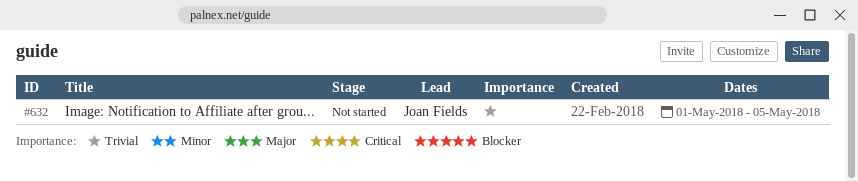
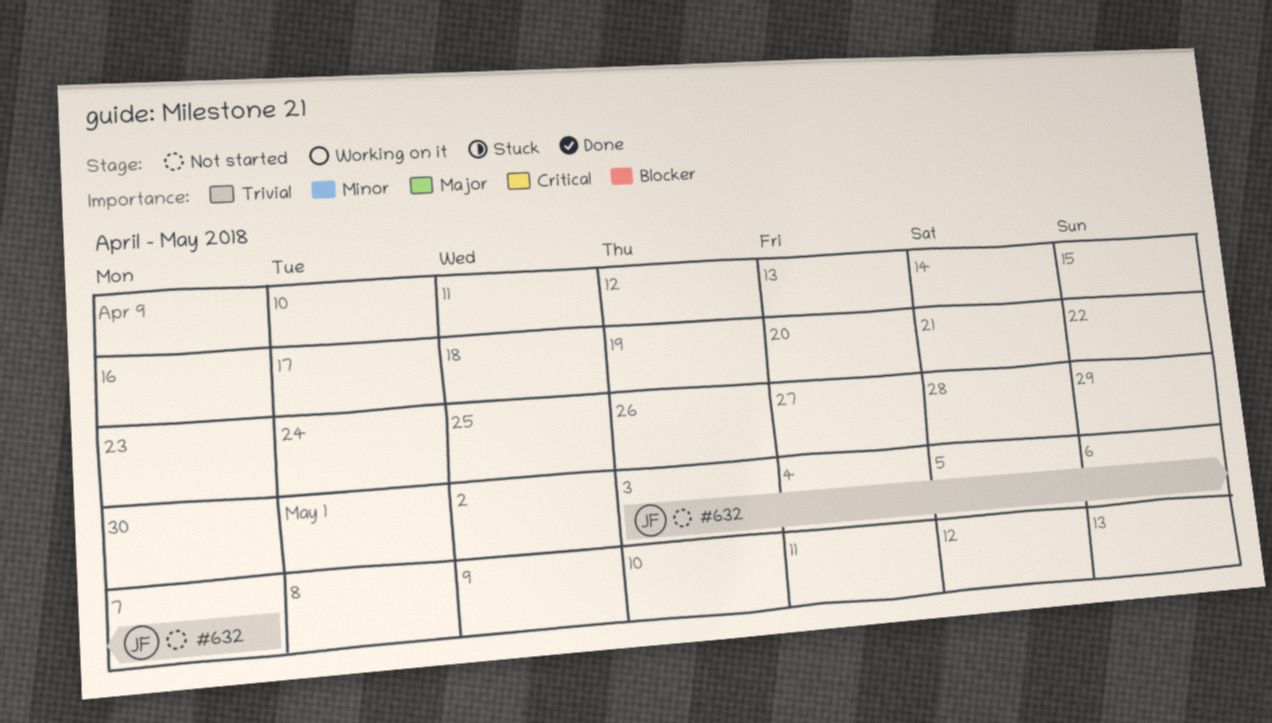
#632, start: May 1 -> May 3
#632, due: May 5 -> May 7

